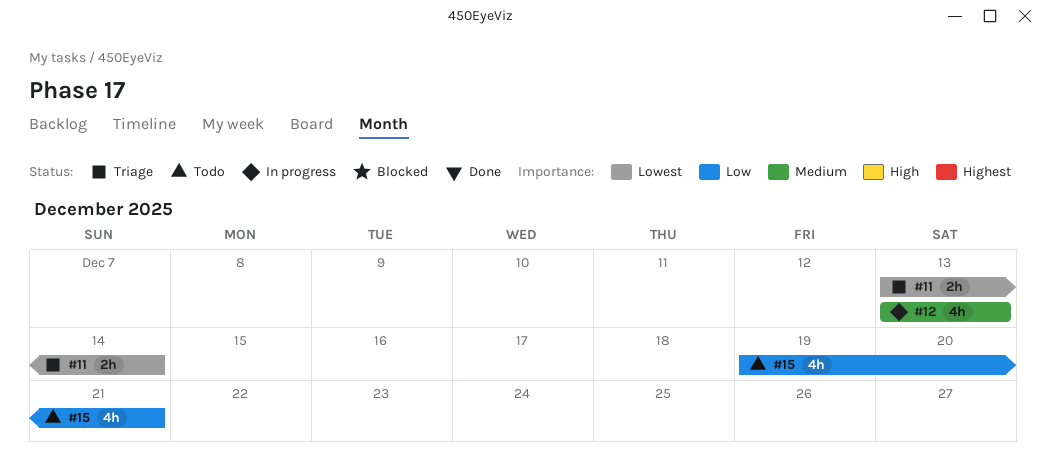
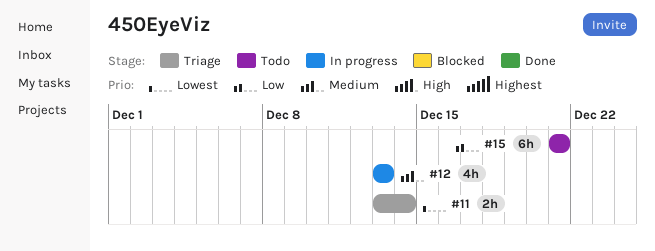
#15, estimate: 4h -> 6h
#15, start: Dec 19 -> Dec 21

